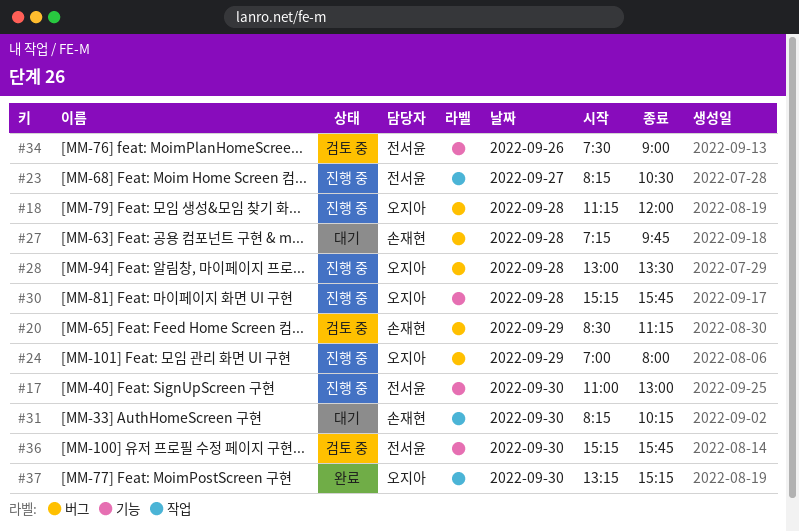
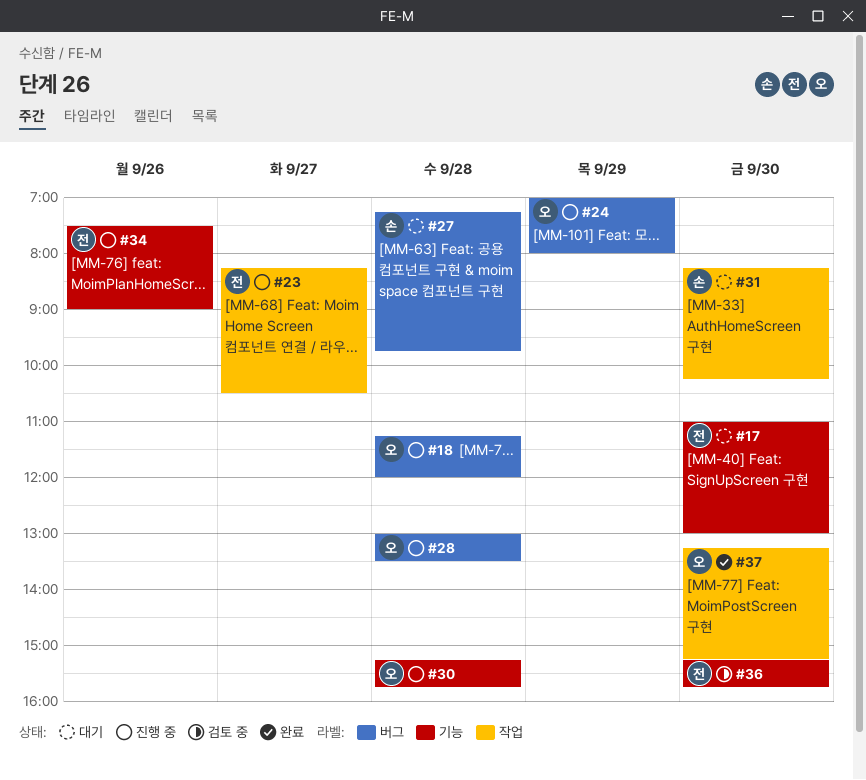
#17, status: 진행 중 -> 대기
#20: present -> none
#34, status: 검토 중 -> 진행 중

